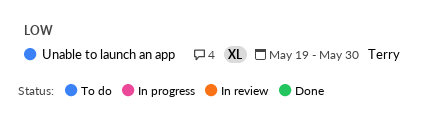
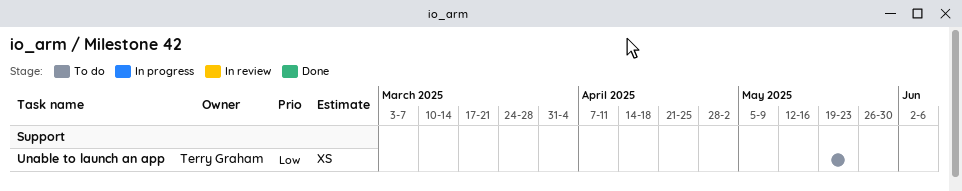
Unable to launch an app, estimate: XL -> XS
Unable to launch an app, due: May 30 -> May 23

